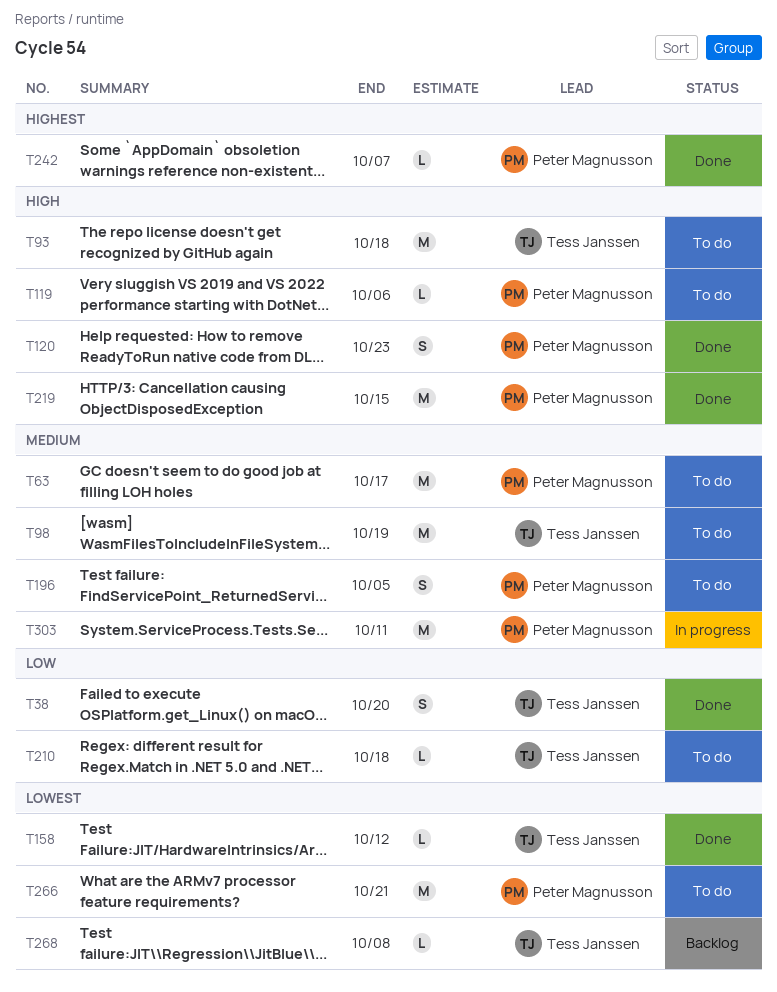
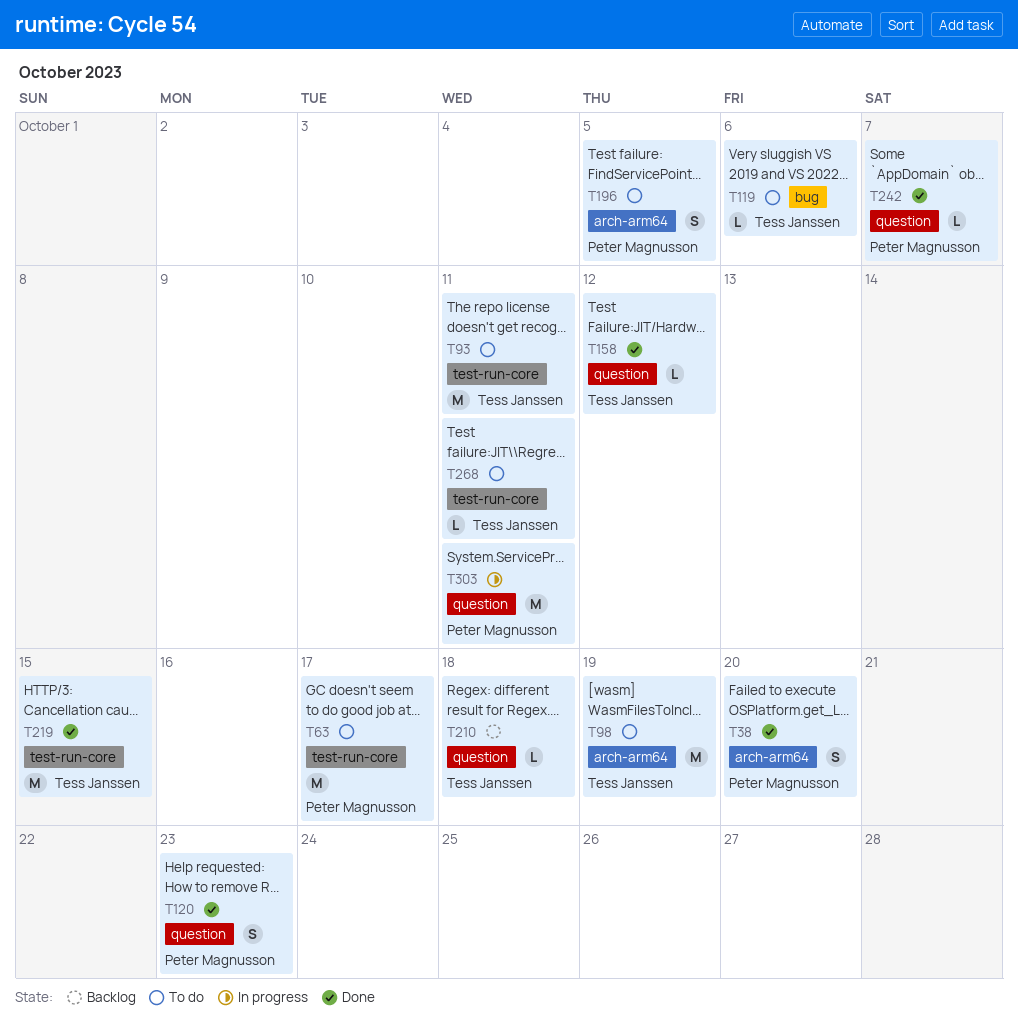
T38, owner: Tess Janssen -> Peter Magnusson
T93, due: Oct 18 -> Oct 11
T119, owner: Peter Magnusson -> Tess Janssen
T210, status: To do -> Backlog
T219, owner: Peter Magnusson -> Tess Janssen
T266: present -> none
T268, status: Backlog -> To do
T268, due: Oct 8 -> Oct 11

